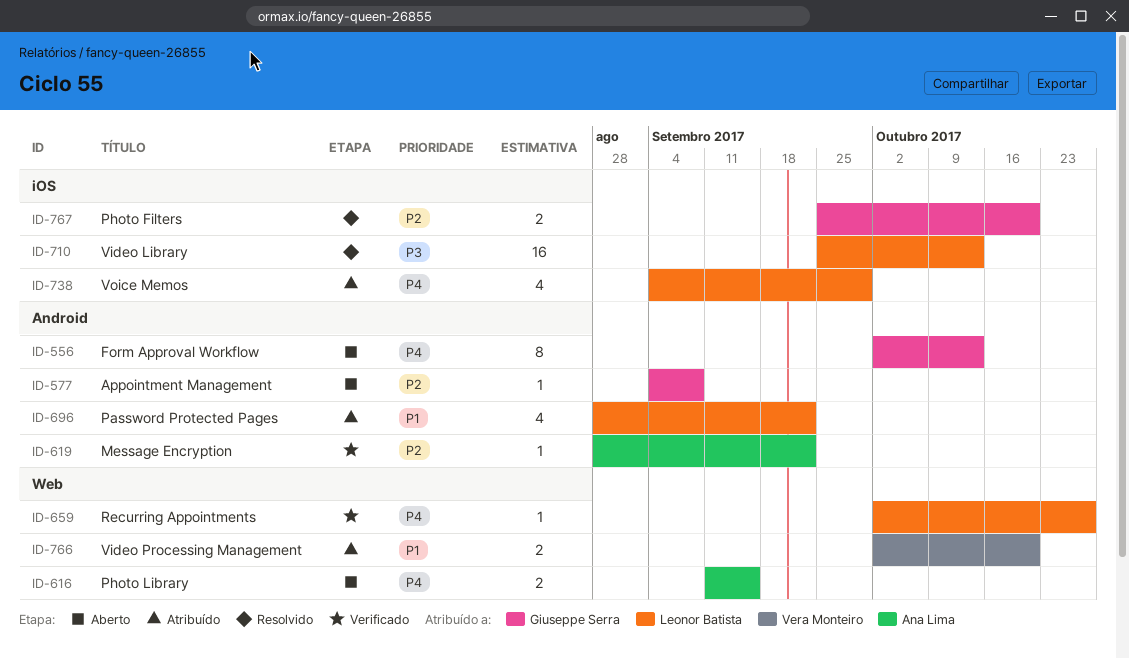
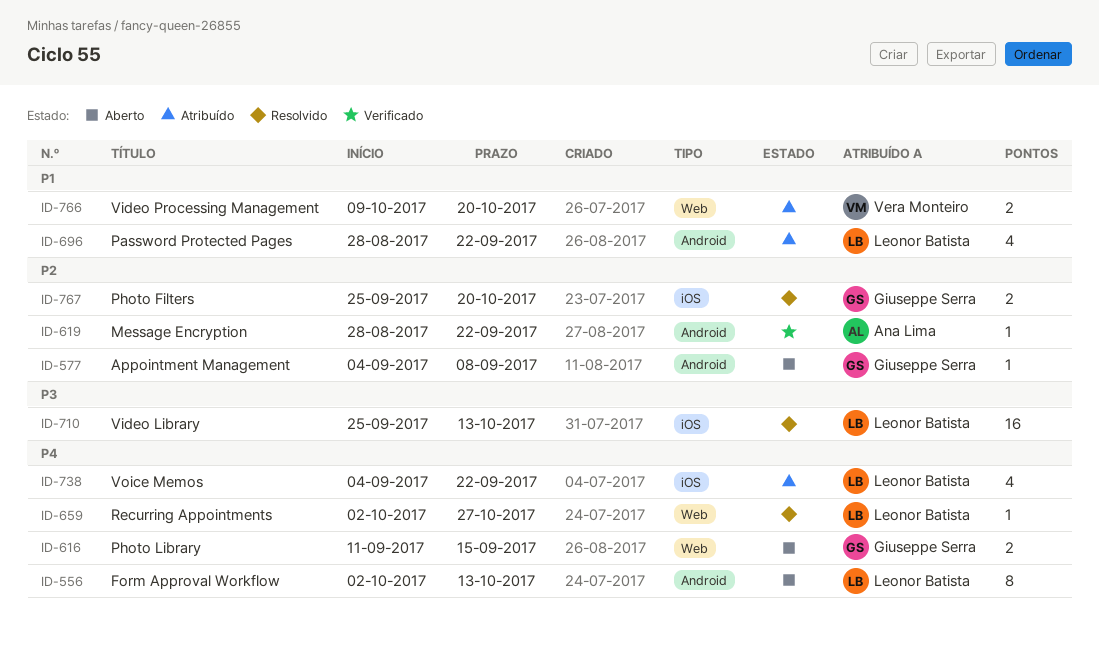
ID-556, owner: Giuseppe Serra -> Leonor Batista
ID-616, owner: Ana Lima -> Giuseppe Serra
ID-659, status: Verificado -> Resolvido
ID-738, due: Sep 29 -> Sep 22
ID-766, start: Oct 2 -> Oct 9

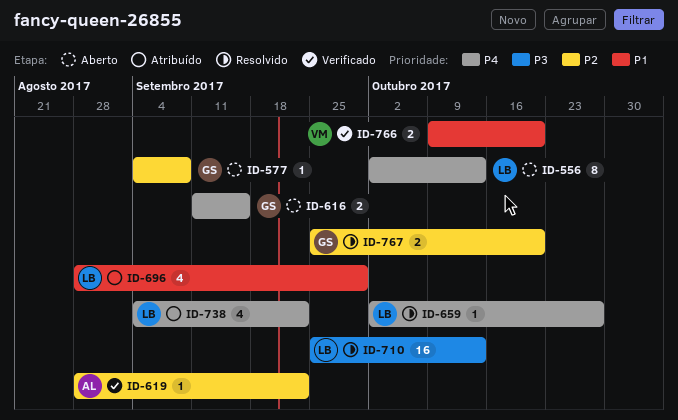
ID-696, due: Sep 22 -> Sep 29
ID-766, status: Atribuído -> Verificado

